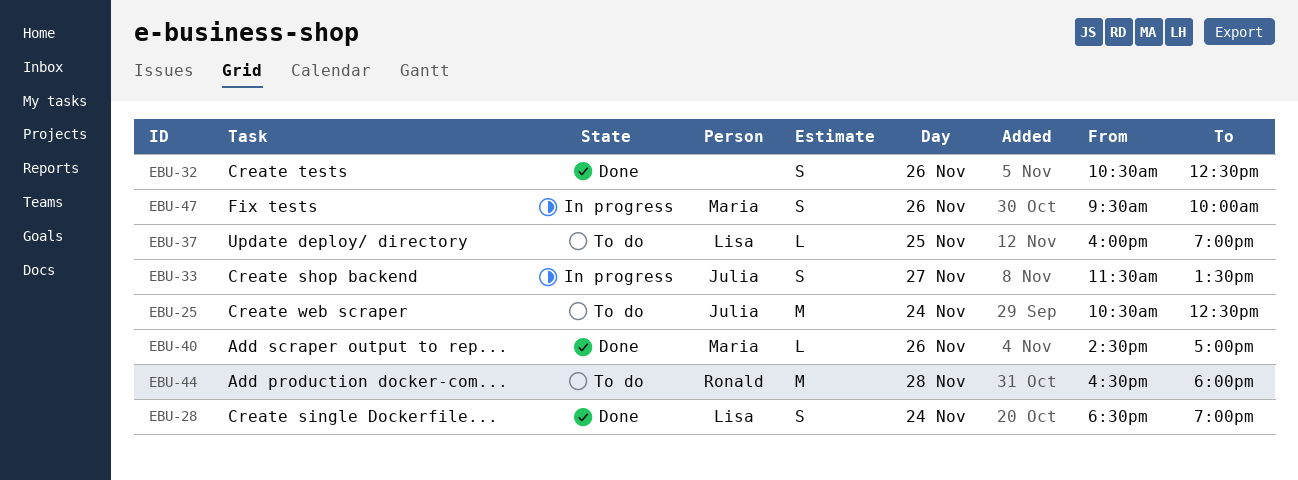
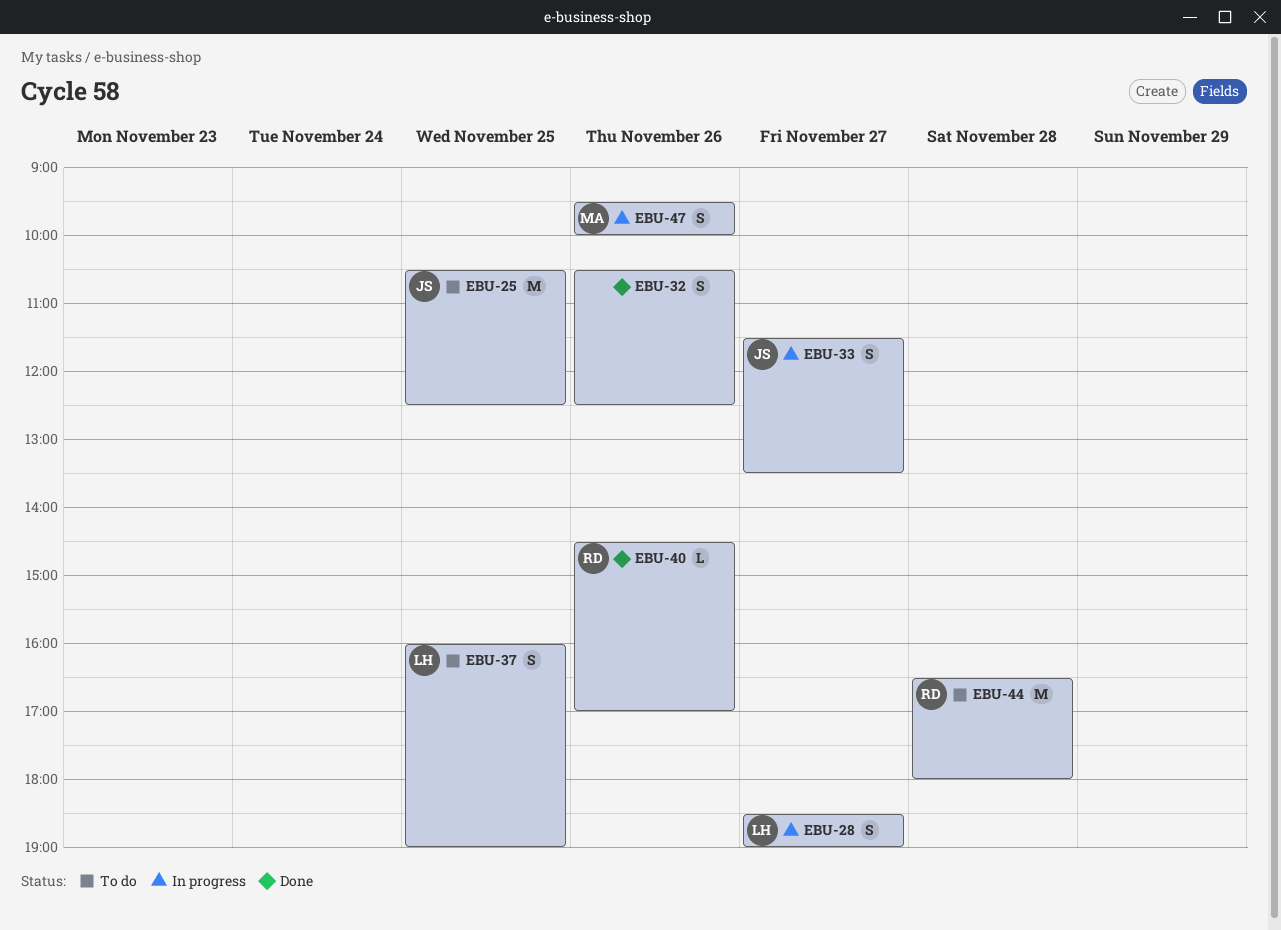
EBU-25, day: Nov 24 -> Nov 25
EBU-28, status: Done -> In progress
EBU-28, day: Nov 24 -> Nov 27
EBU-37, estimate: L -> S
EBU-40, owner: Maria -> Ronald

